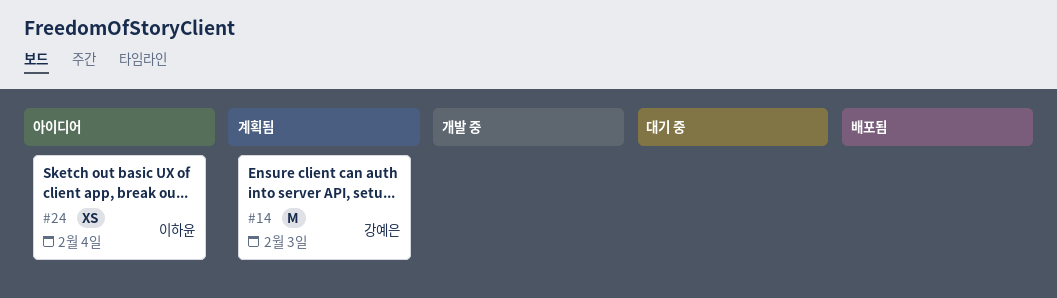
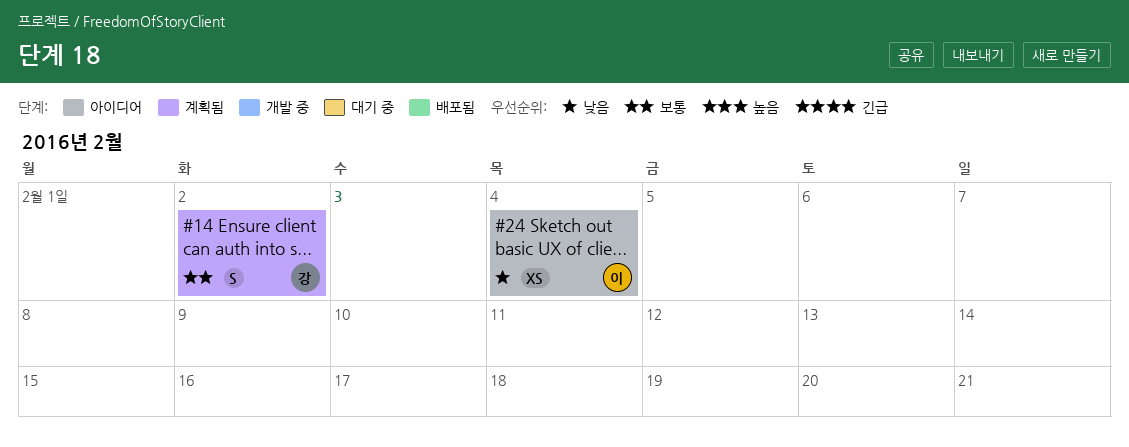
#14, estimate: M -> S
#14, due: Feb 3 -> Feb 2

